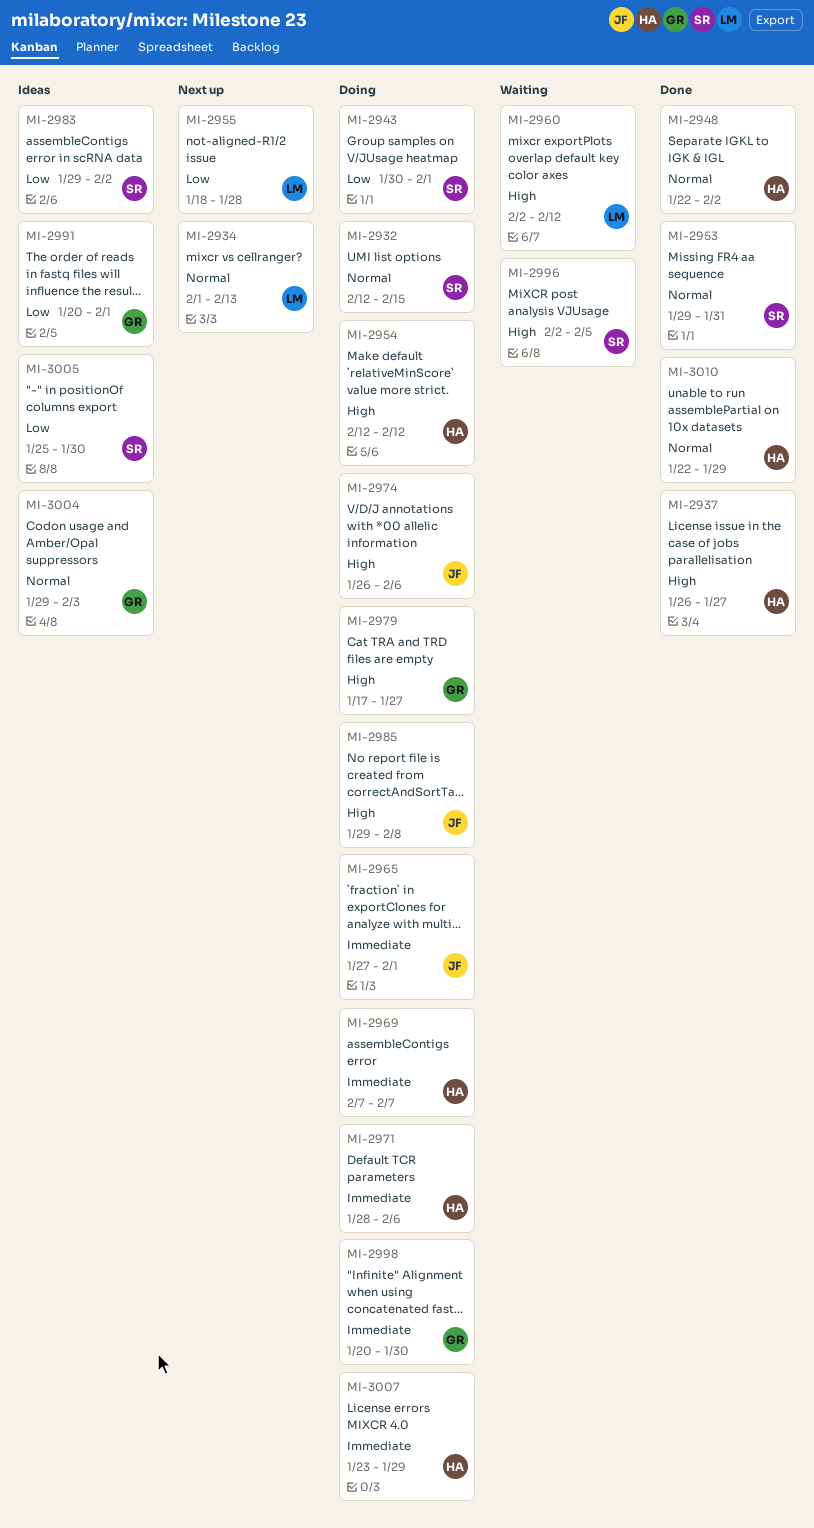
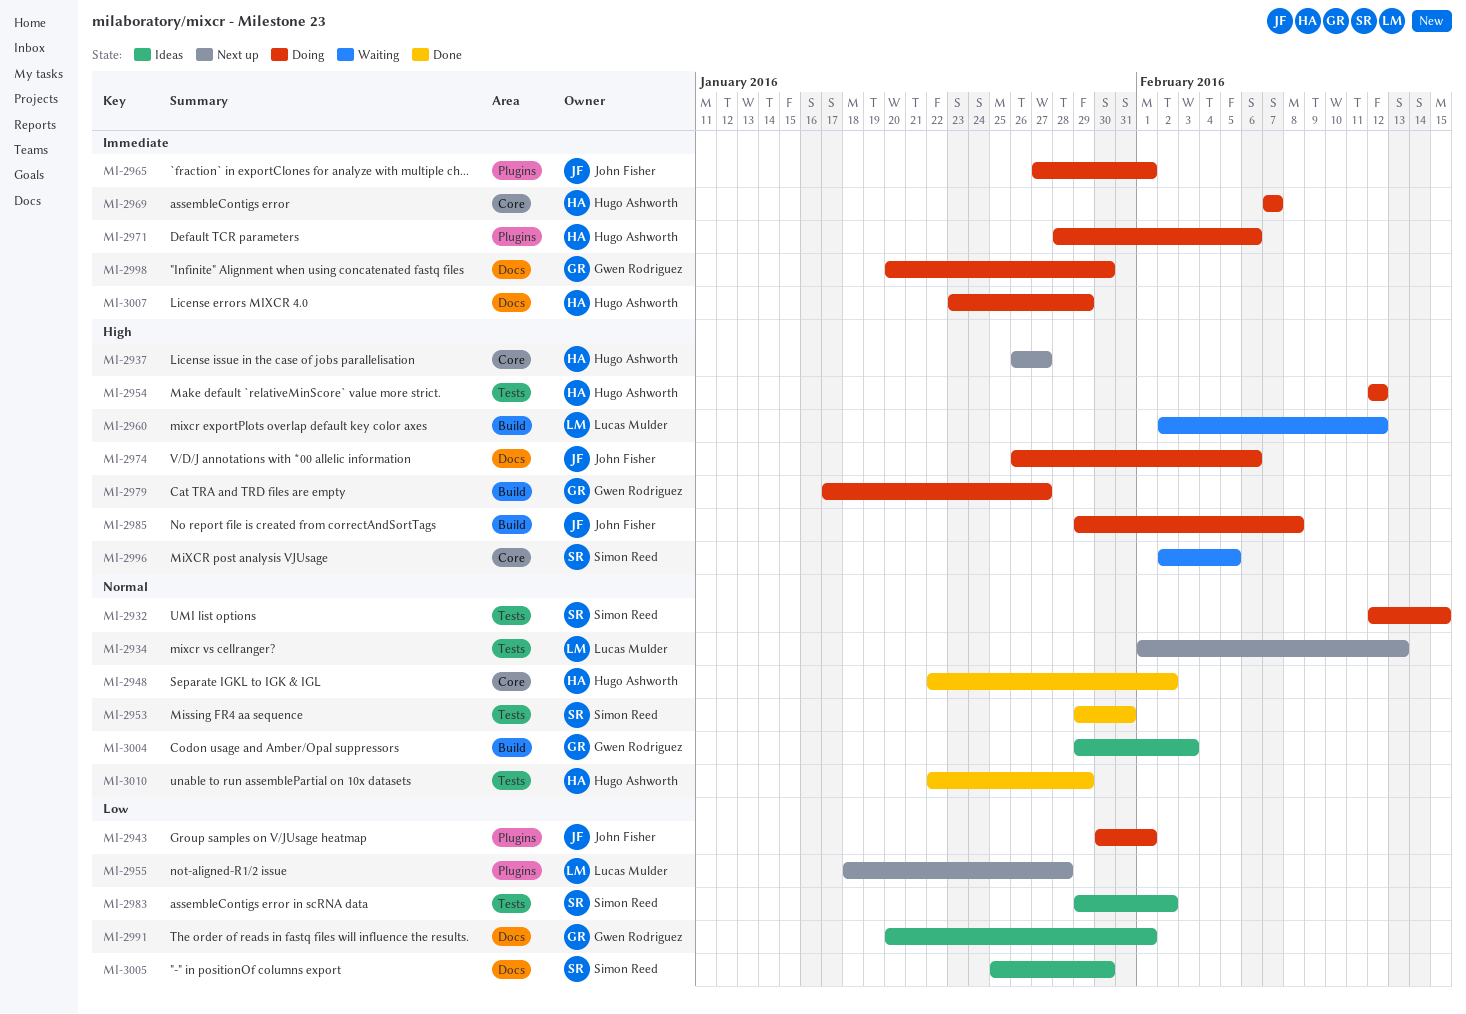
MI-2937, status: Done -> Next up
MI-2943, owner: Simon Reed -> John Fisher

